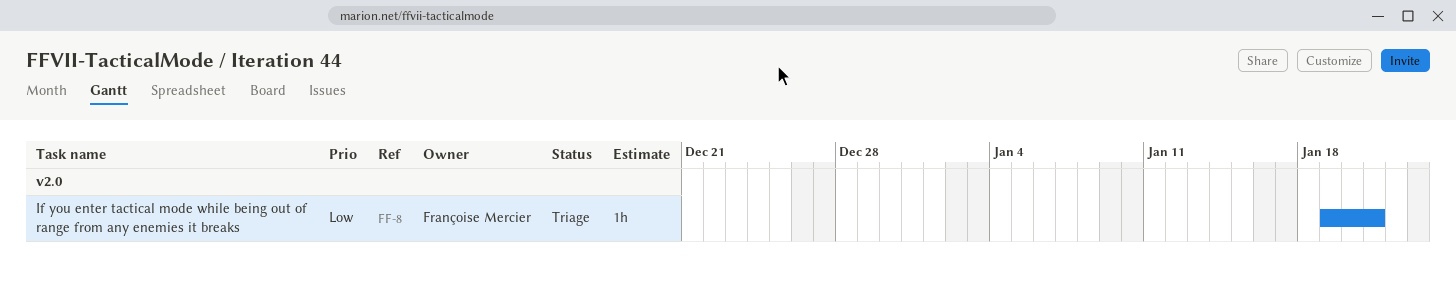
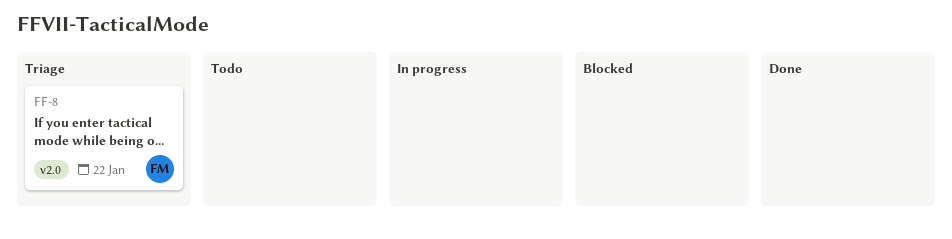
FF-8, due: Jan 21 -> Jan 22

